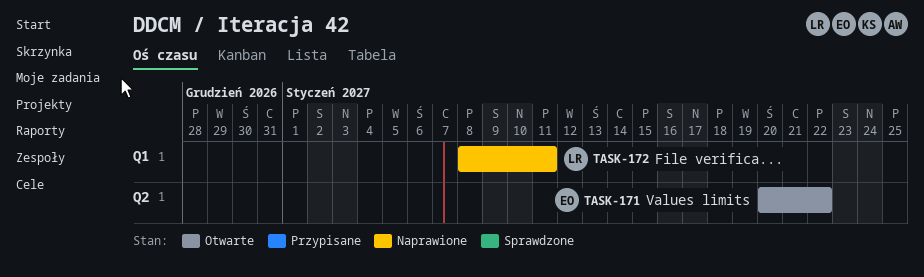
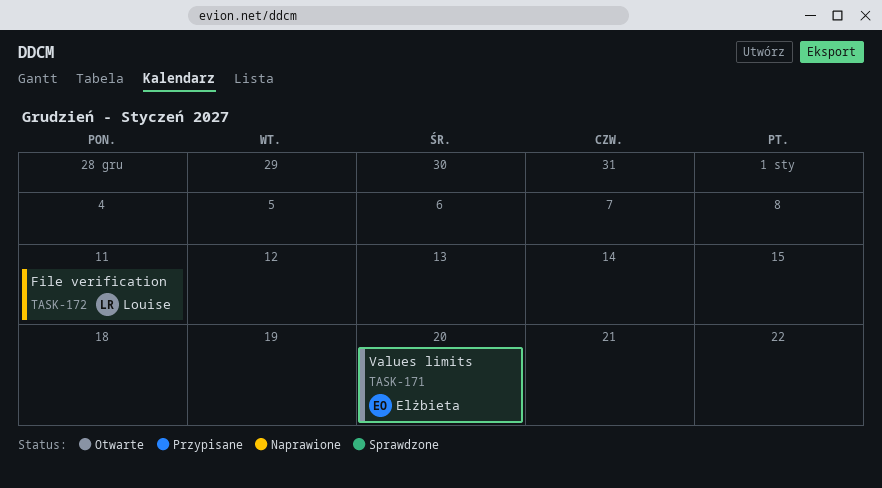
TASK-171, due: Jan 22 -> Jan 20

